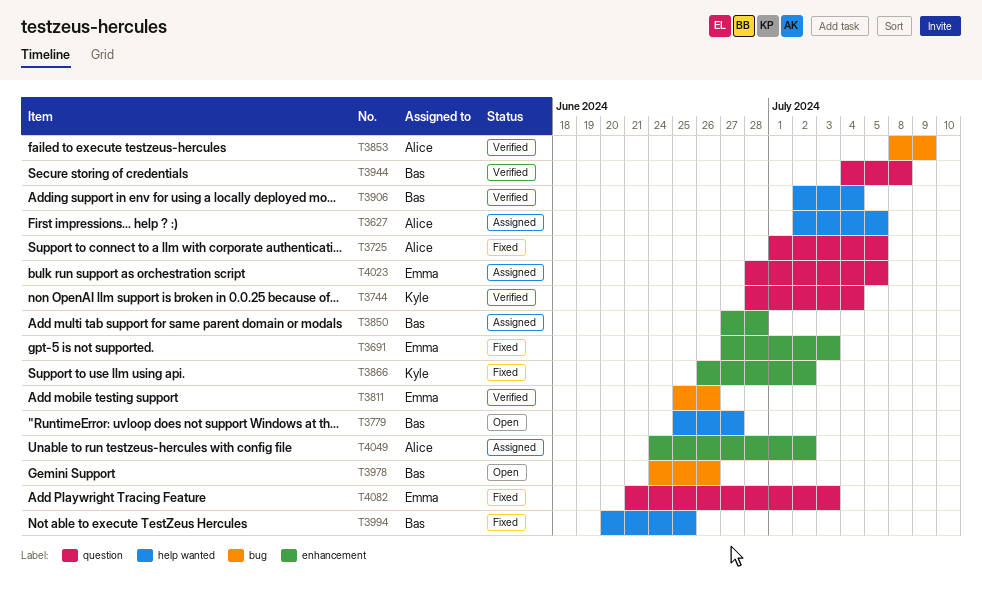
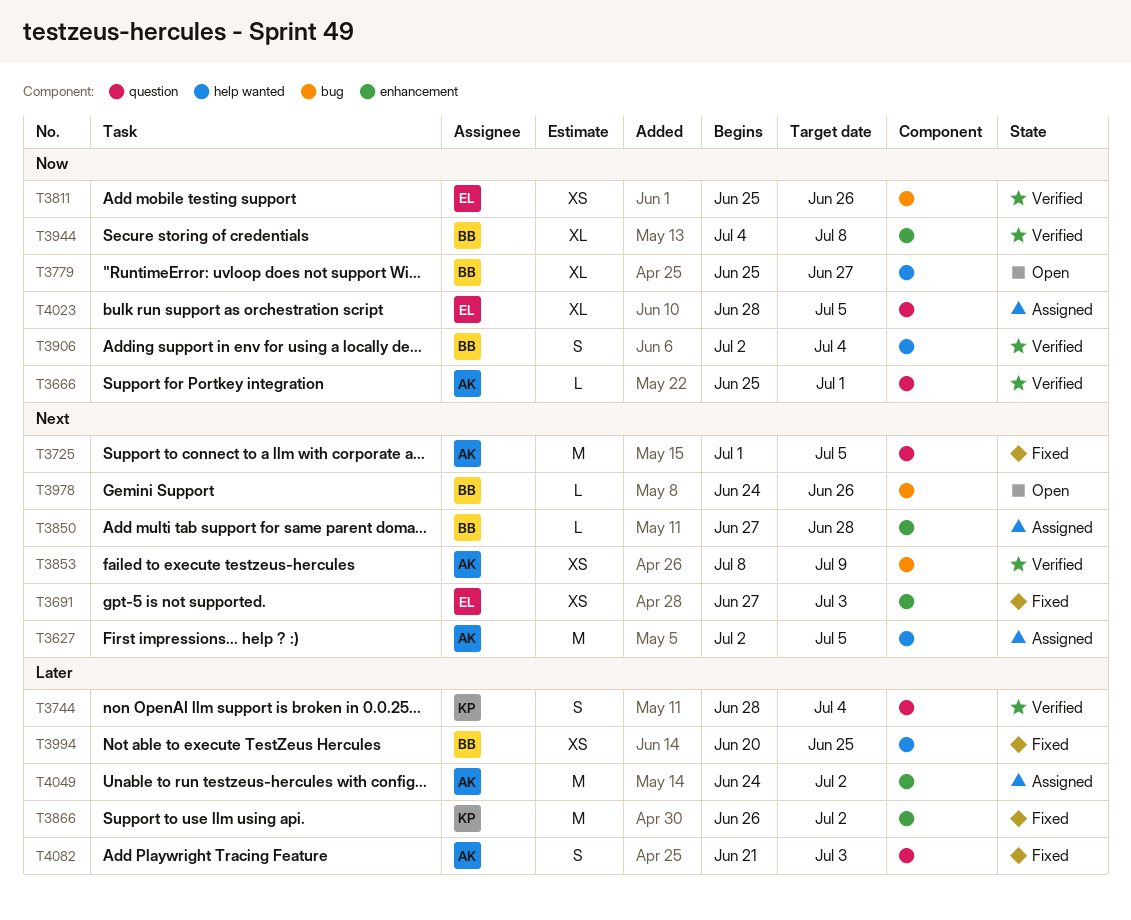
T3666: none -> present
T3944, label: question -> enhancement
T4082, owner: Emma -> Alice

